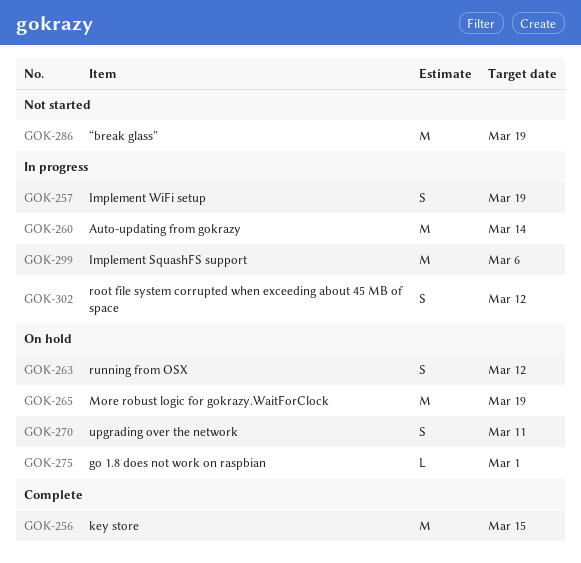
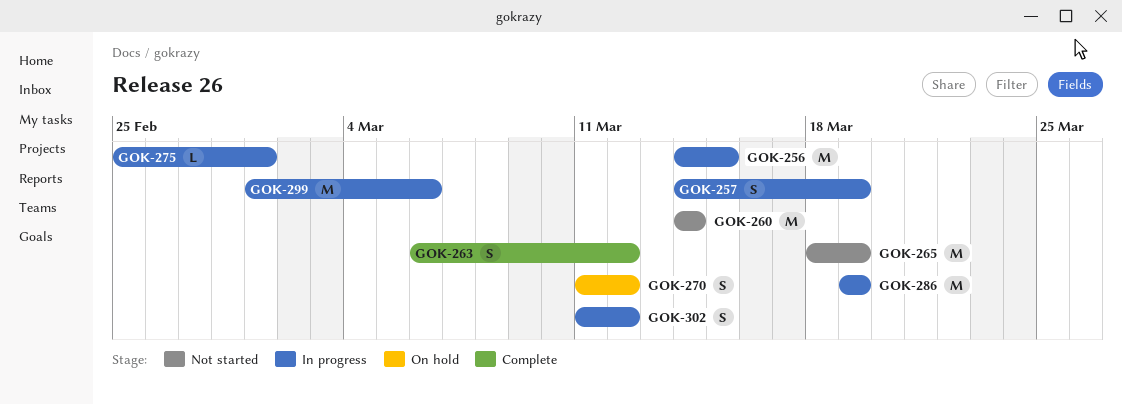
GOK-256, status: Complete -> In progress
GOK-260, status: In progress -> Not started
GOK-263, status: On hold -> Complete
GOK-265, status: On hold -> Not started
GOK-270, due: Mar 11 -> Mar 12
GOK-275, status: On hold -> In progress
GOK-286, status: Not started -> In progress

